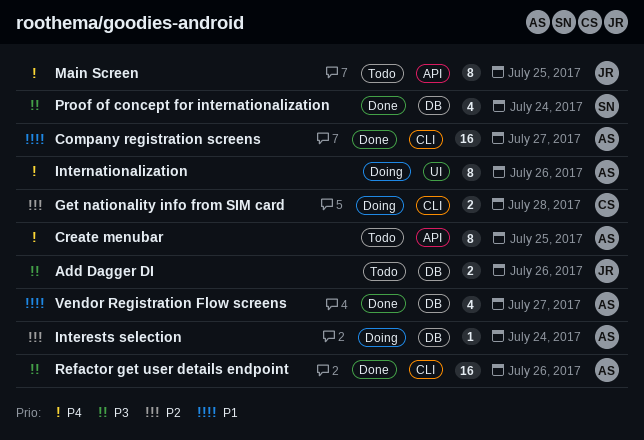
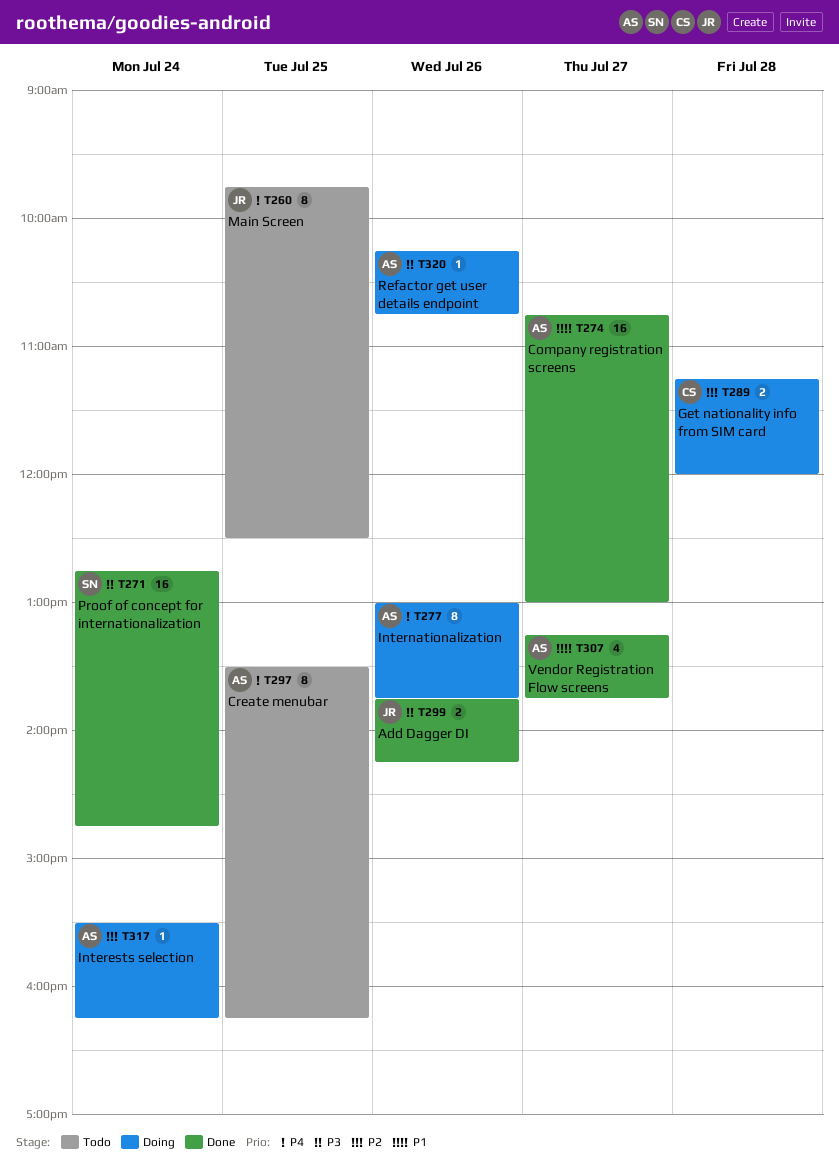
Add Dagger DI, status: Todo -> Done
Proof of concept for internationalization, estimate: 4 -> 16
Refactor get user details endpoint, status: Done -> Doing
Refactor get user details endpoint, estimate: 16 -> 1

